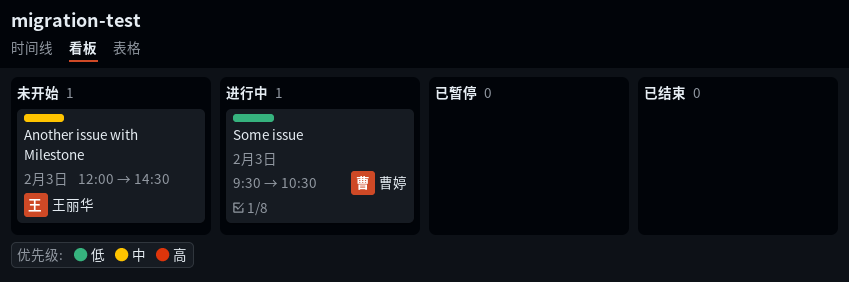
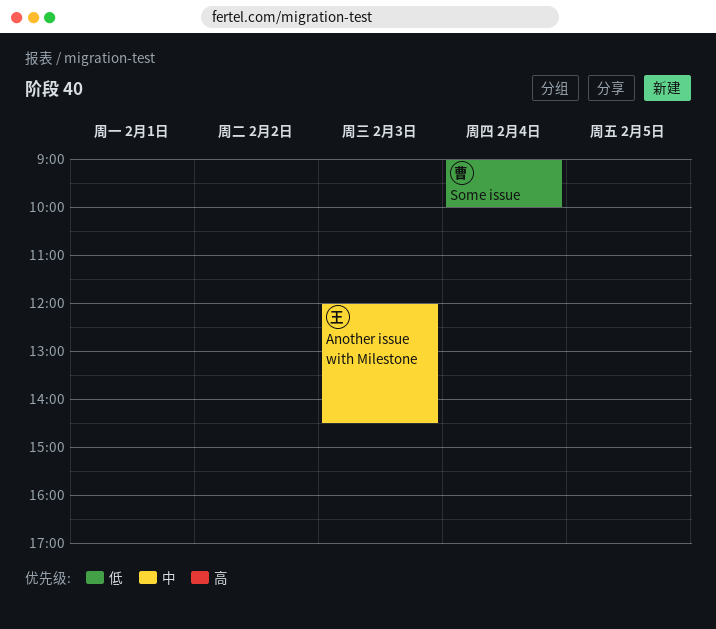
Some issue, day: Feb 3 -> Feb 4
Some issue, begins: 09:30 -> 09:00
Some issue, ends: 10:30 -> 10:00

